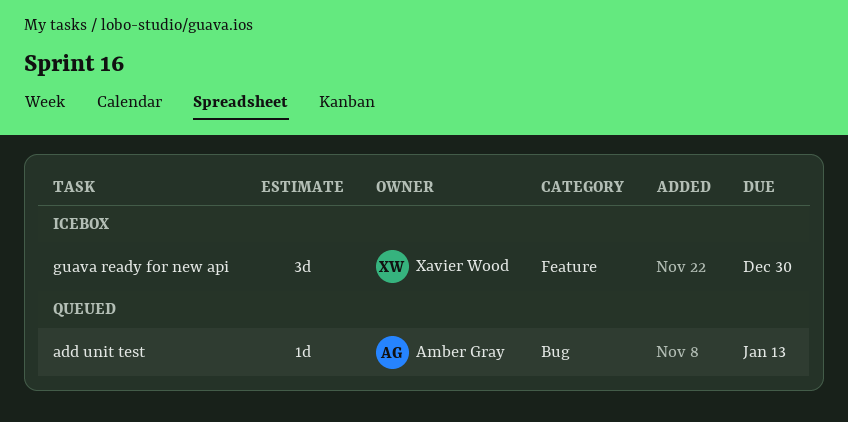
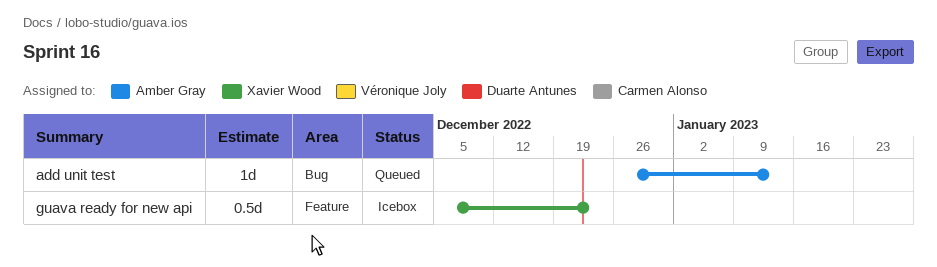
guava ready for new api, estimate: 3d -> 0.5d
guava ready for new api, due: Dec 30 -> Dec 23

